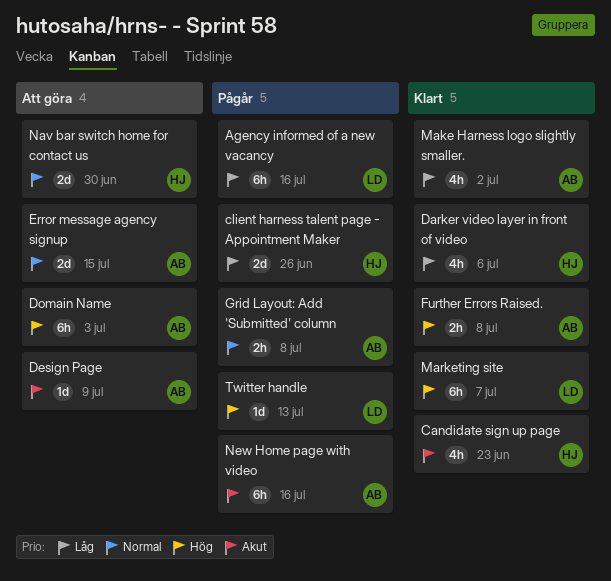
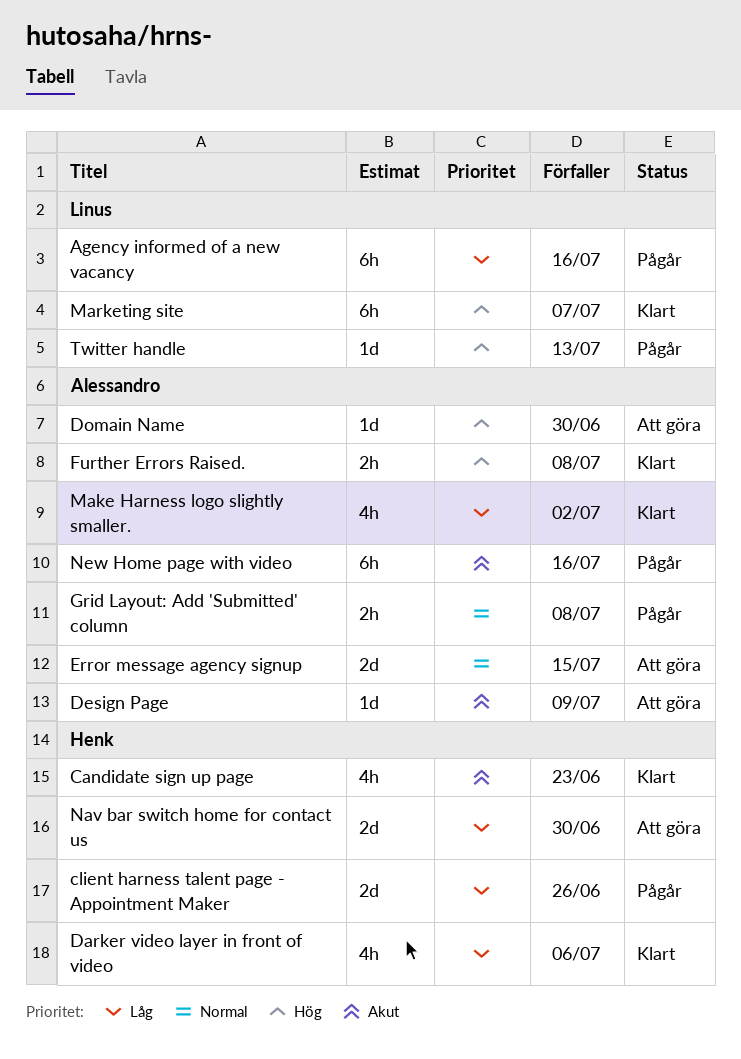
Domain Name, estimate: 6h -> 1d
Domain Name, due: Jul 3 -> Jun 30
Nav bar switch home for contact us, priority: Normal -> Låg

